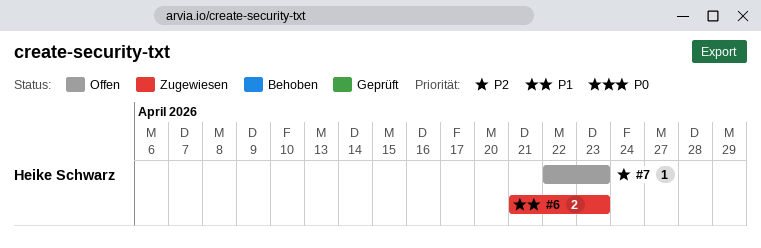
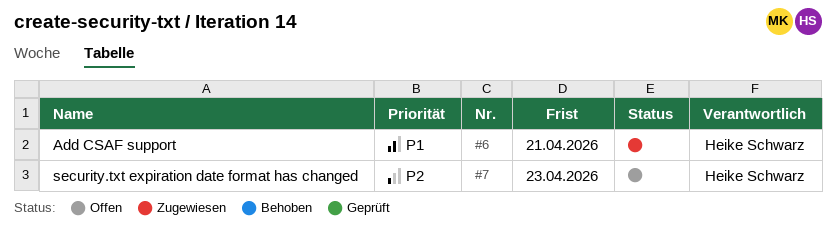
#6, due: Apr 23 -> Apr 21

